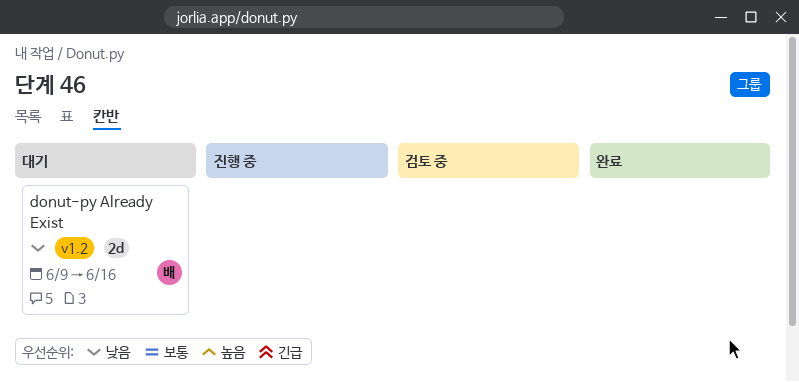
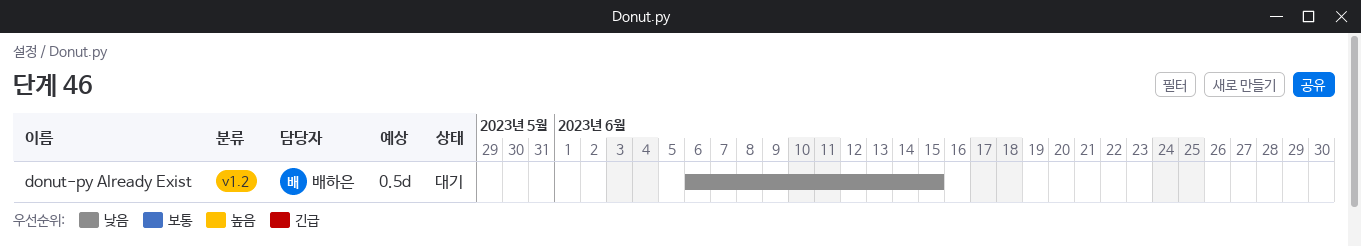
donut-py Already Exist, estimate: 2d -> 0.5d
donut-py Already Exist, start: Jun 9 -> Jun 6
donut-py Already Exist, due: Jun 16 -> Jun 15

